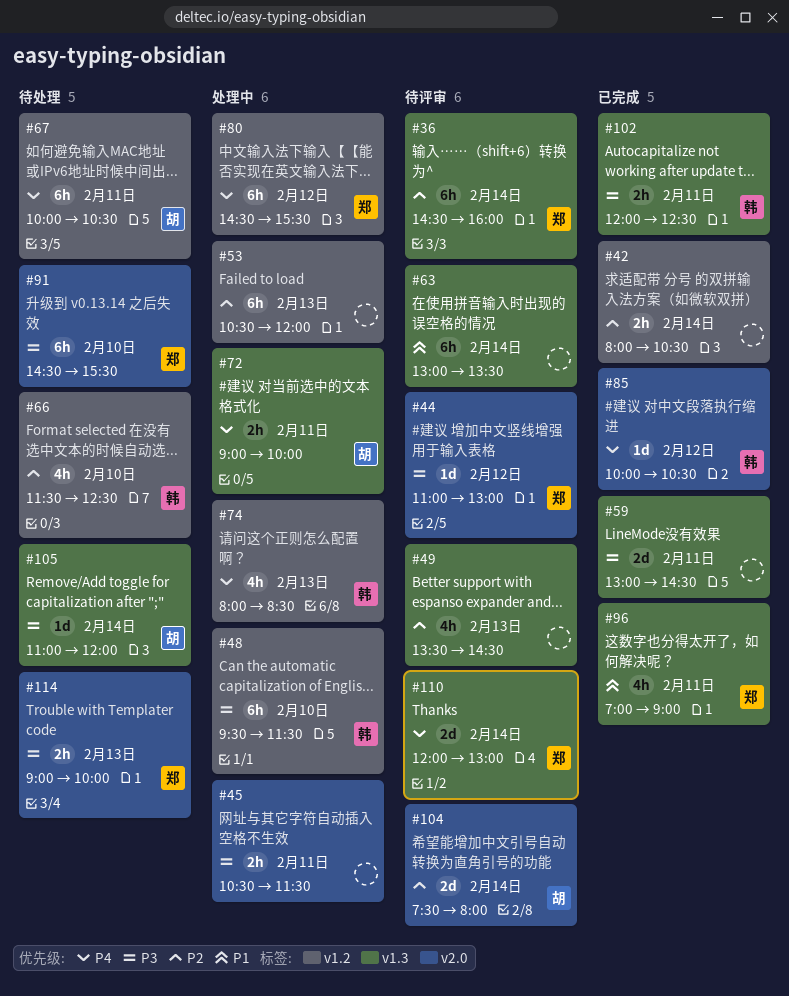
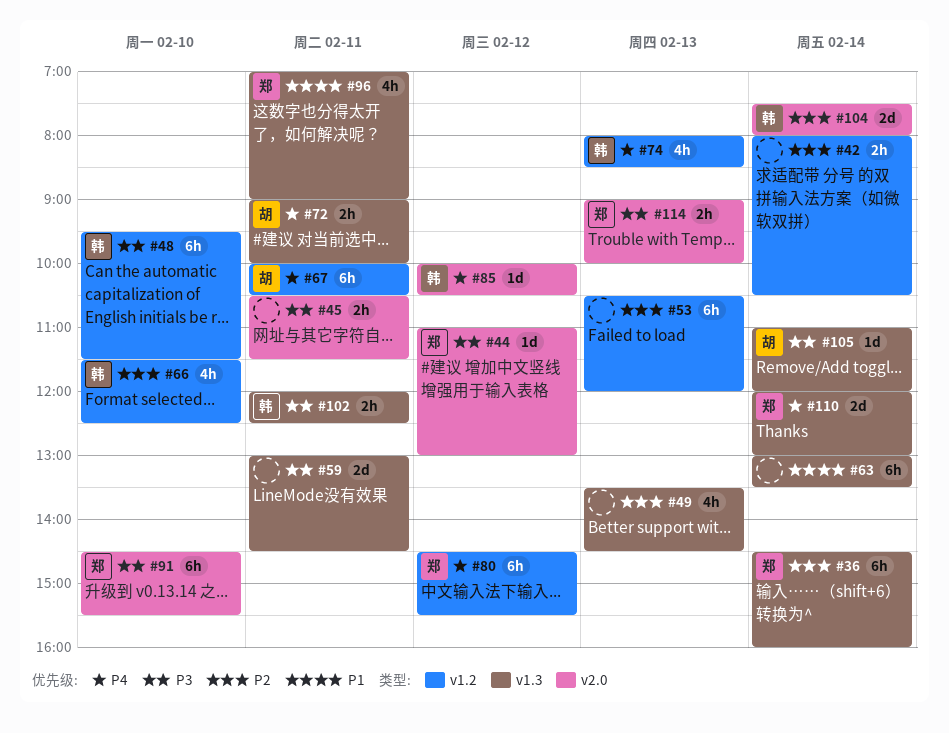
#104, owner: 胡 -> 韩

